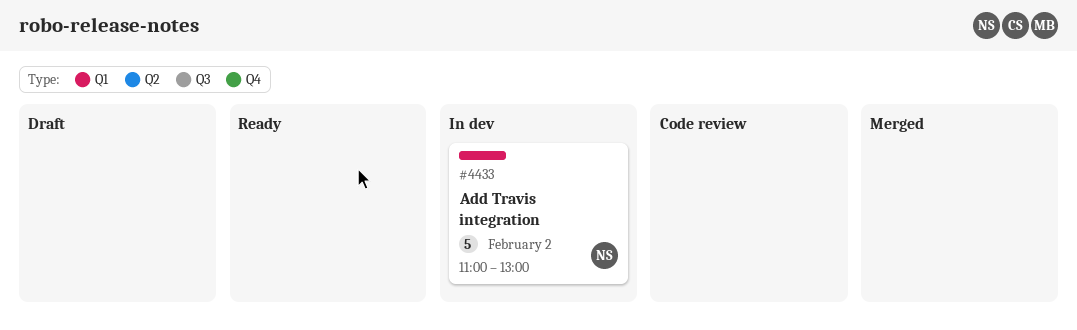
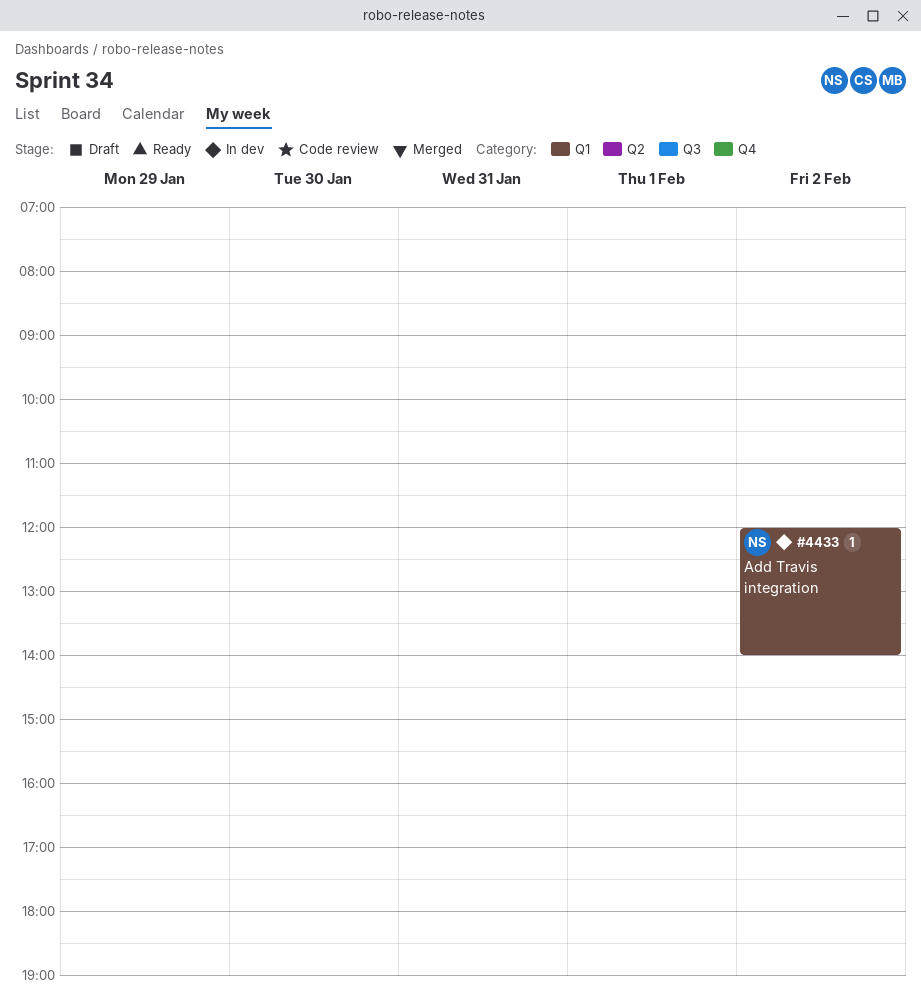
#4433, estimate: 5 -> 1
#4433, begins: 11:00 -> 12:00
#4433, ends: 13:00 -> 14:00

